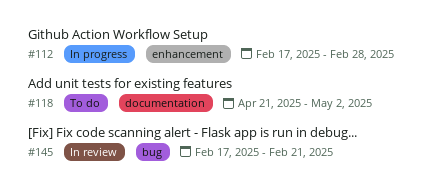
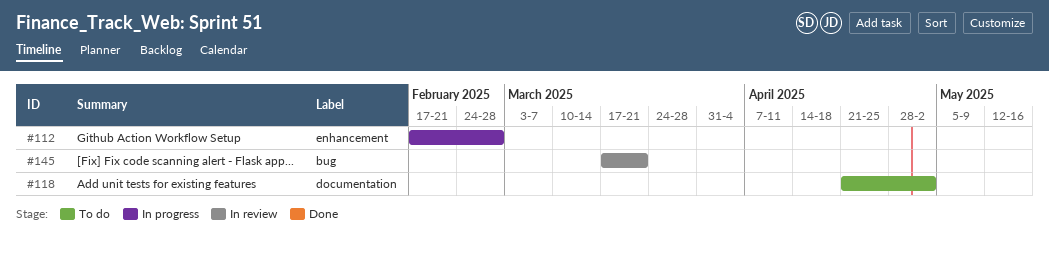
#145, start: Feb 17 -> Mar 17
#145, due: Feb 21 -> Mar 21

